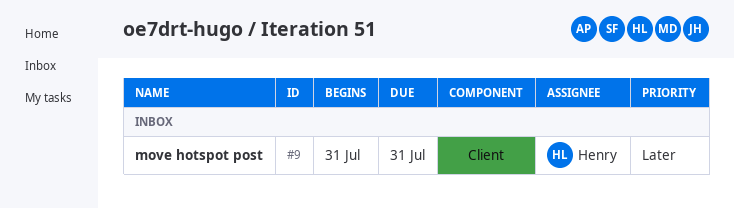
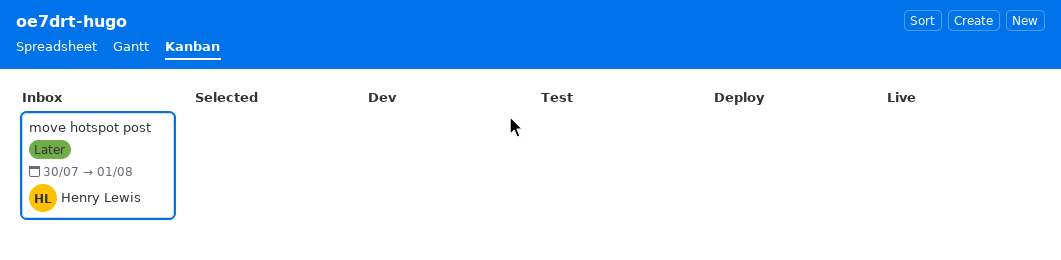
move hotspot post, start: Jul 31 -> Jul 30
move hotspot post, due: Jul 31 -> Aug 1

